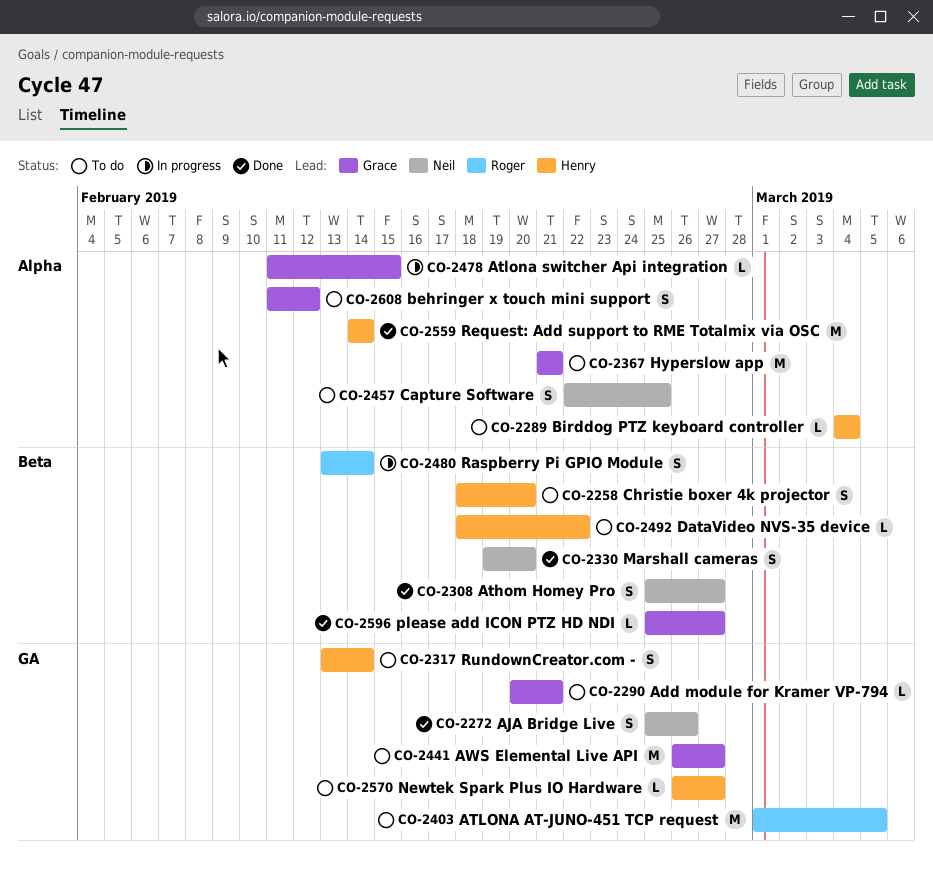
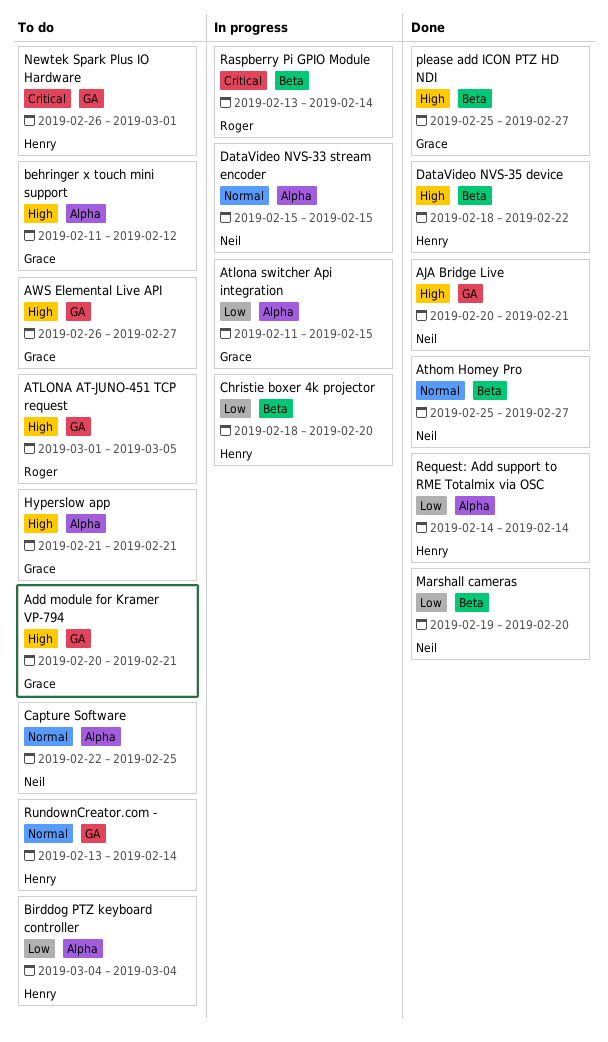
AJA Bridge Live, start: Feb 25 -> Feb 20
AJA Bridge Live, due: Feb 26 -> Feb 21
Christie boxer 4k projector, status: To do -> In progress
DataVideo NVS-33 stream encoder: none -> present
DataVideo NVS-35 device, status: To do -> Done
Newtek Spark Plus IO Hardware, due: Feb 27 -> Mar 1

